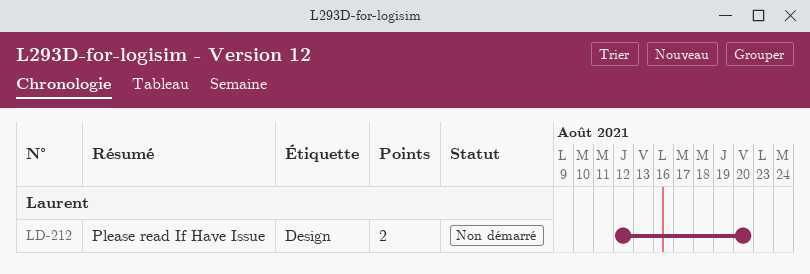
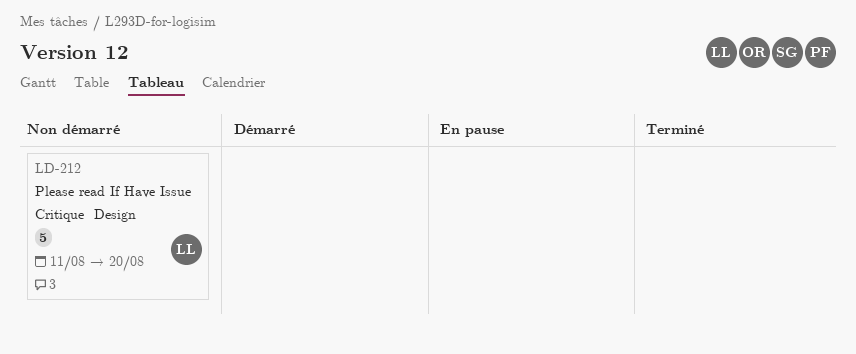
LD-212, estimate: 2 -> 5
LD-212, start: Aug 12 -> Aug 11

